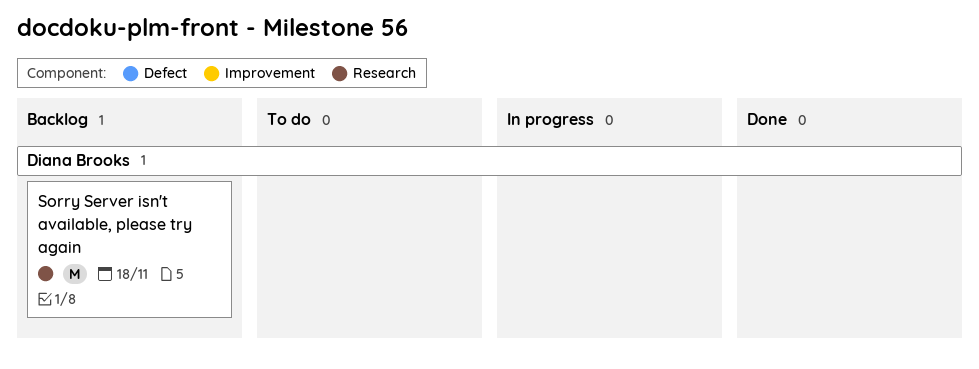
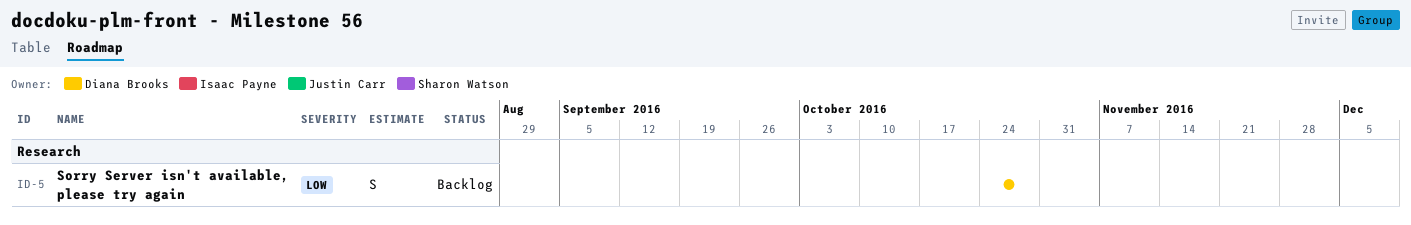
Sorry Server isn't available, please try again, estimate: M -> S
Sorry Server isn't available, please try again, due: Nov 18 -> Oct 28

